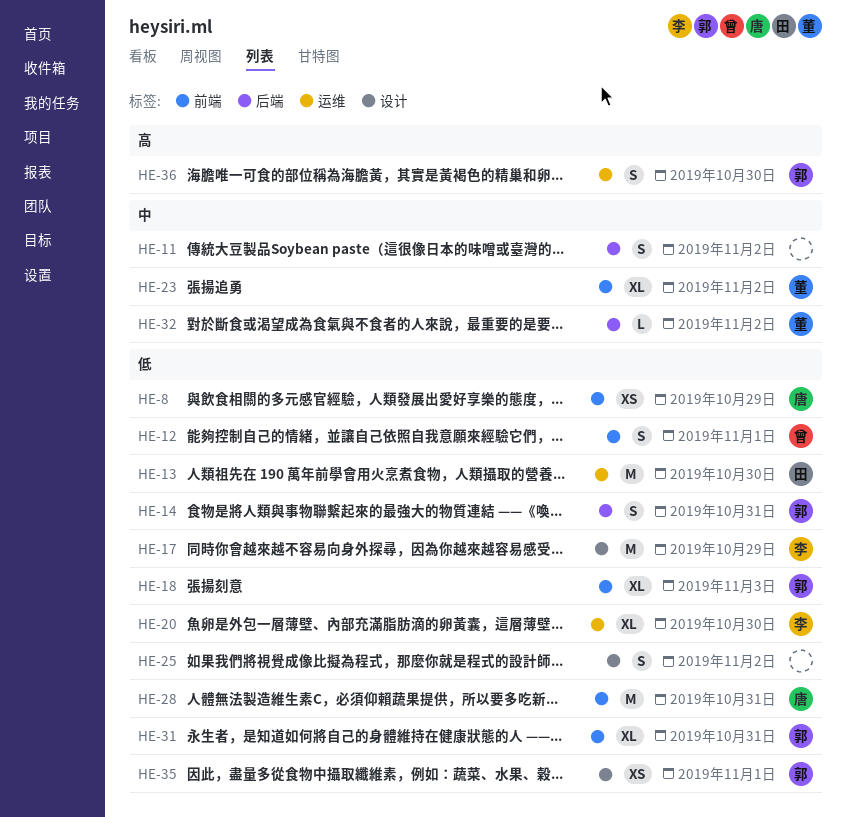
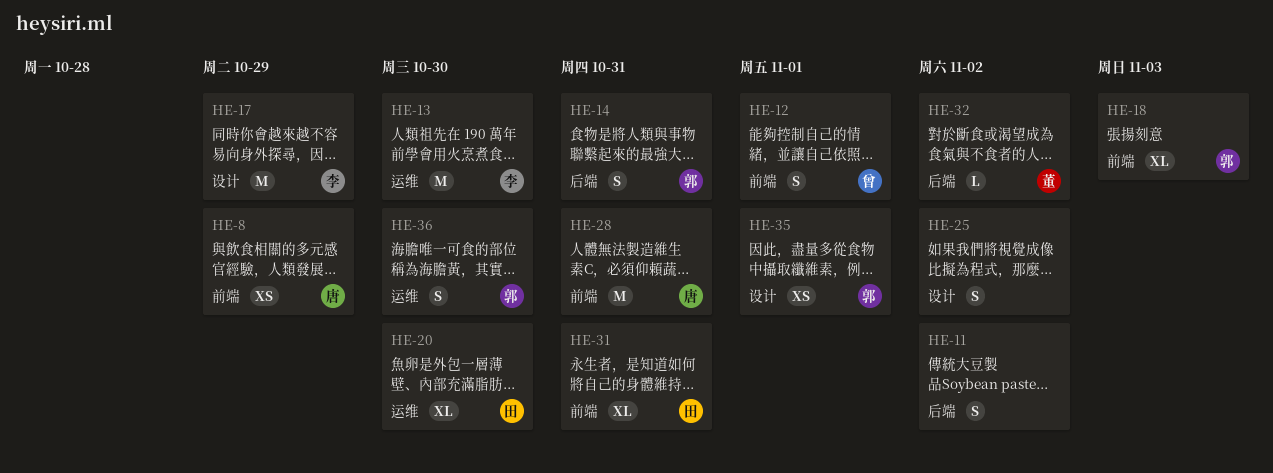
HE-13, owner: 田 -> 李
HE-20, owner: 李 -> 田
HE-23: present -> none
HE-31, owner: 郭 -> 田

